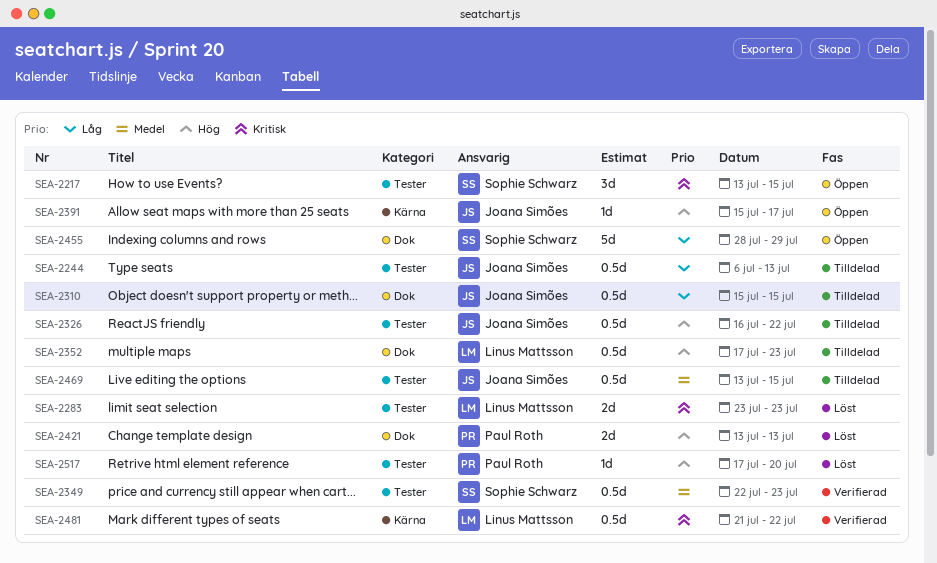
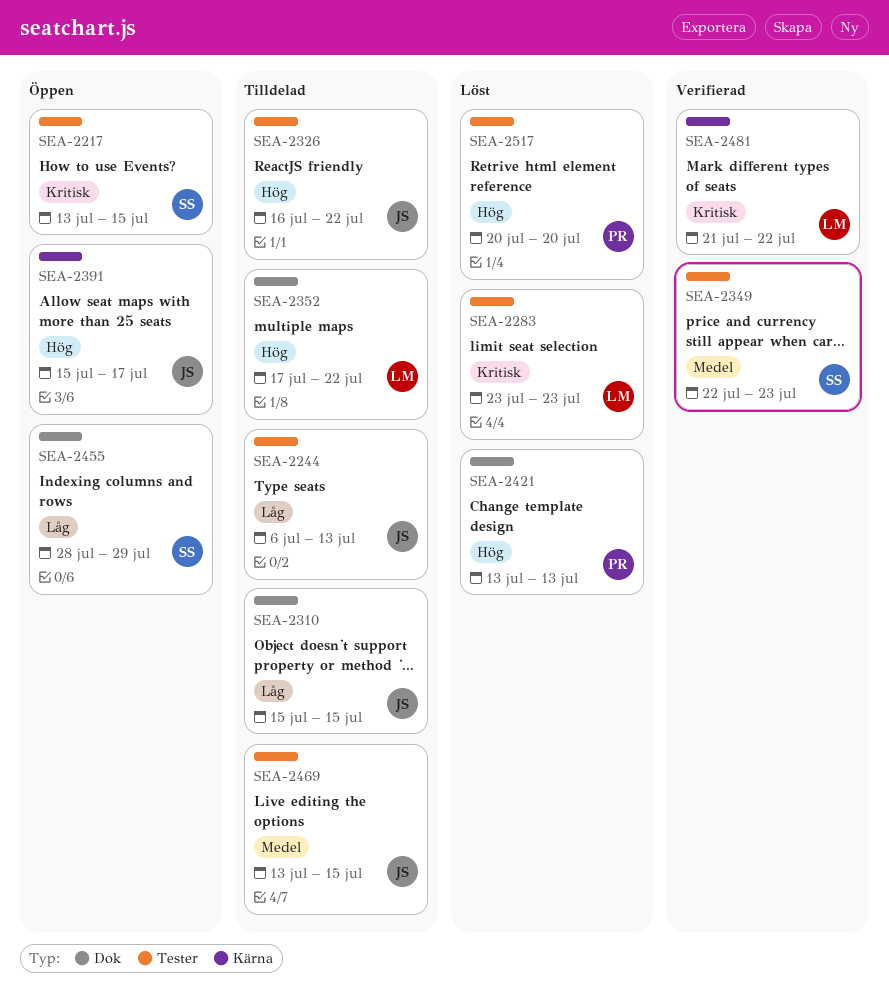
SEA-2352, due: Jul 23 -> Jul 22
SEA-2517, start: Jul 17 -> Jul 20

